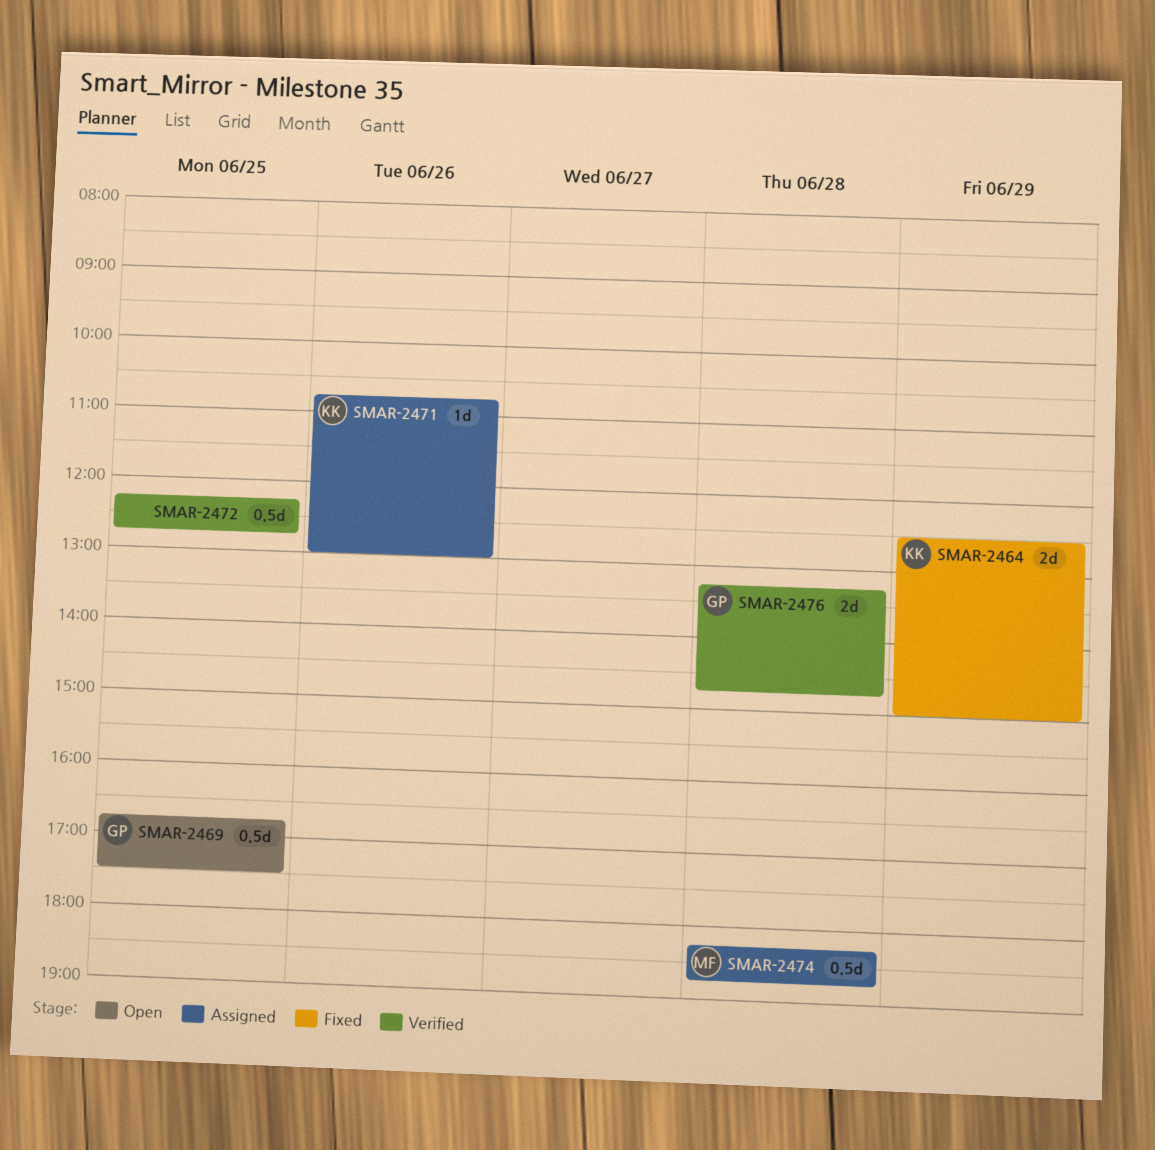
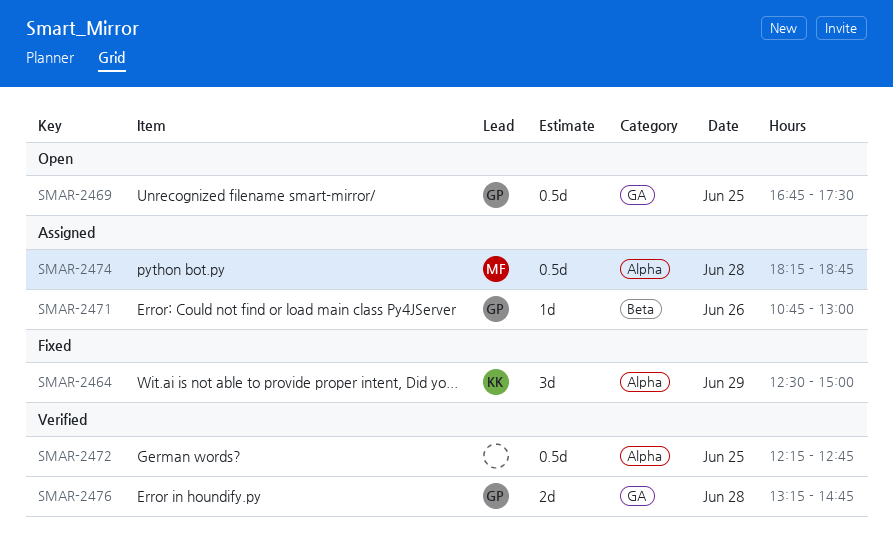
SMAR-2464, estimate: 2d -> 3d
SMAR-2471, owner: KK -> GP

